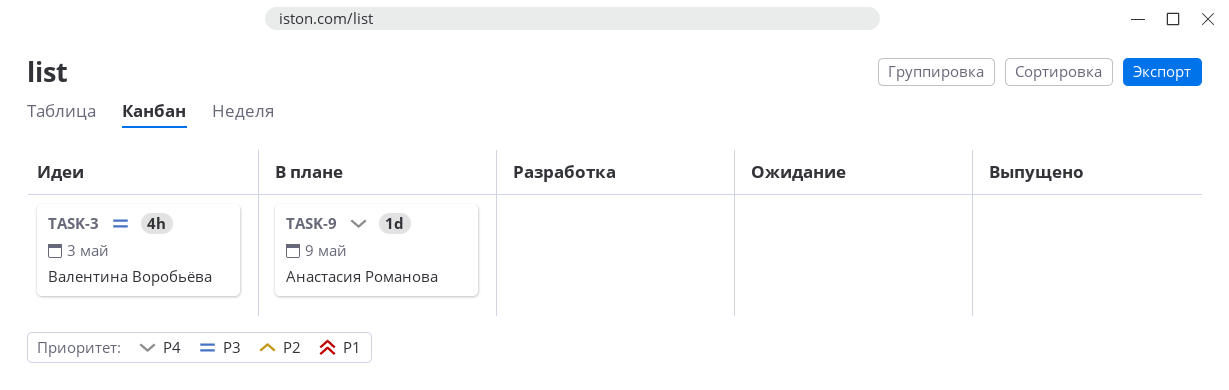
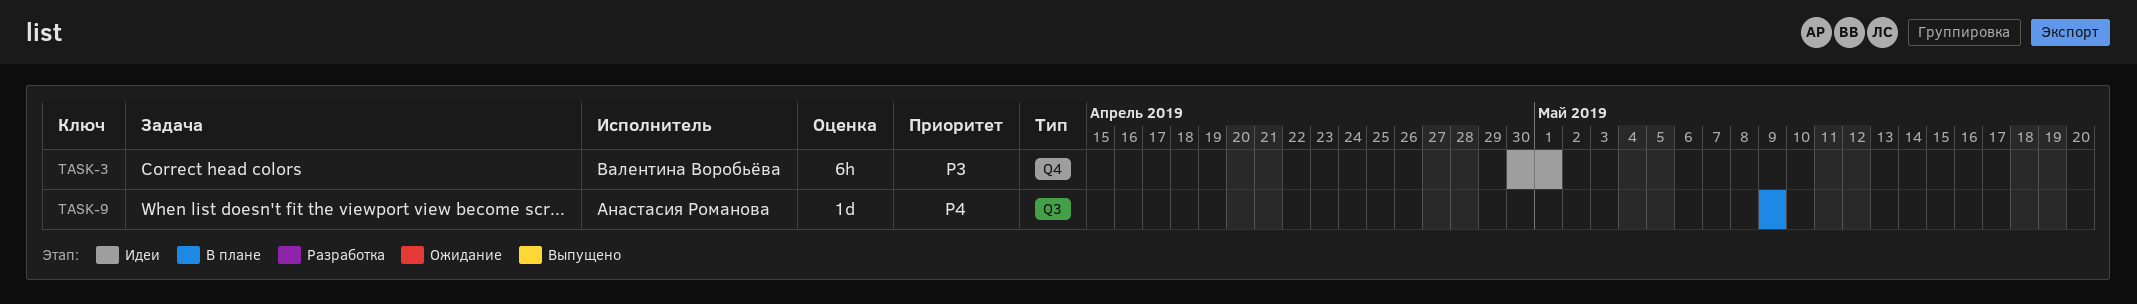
TASK-3, estimate: 4h -> 6h
TASK-3, due: May 3 -> May 1

